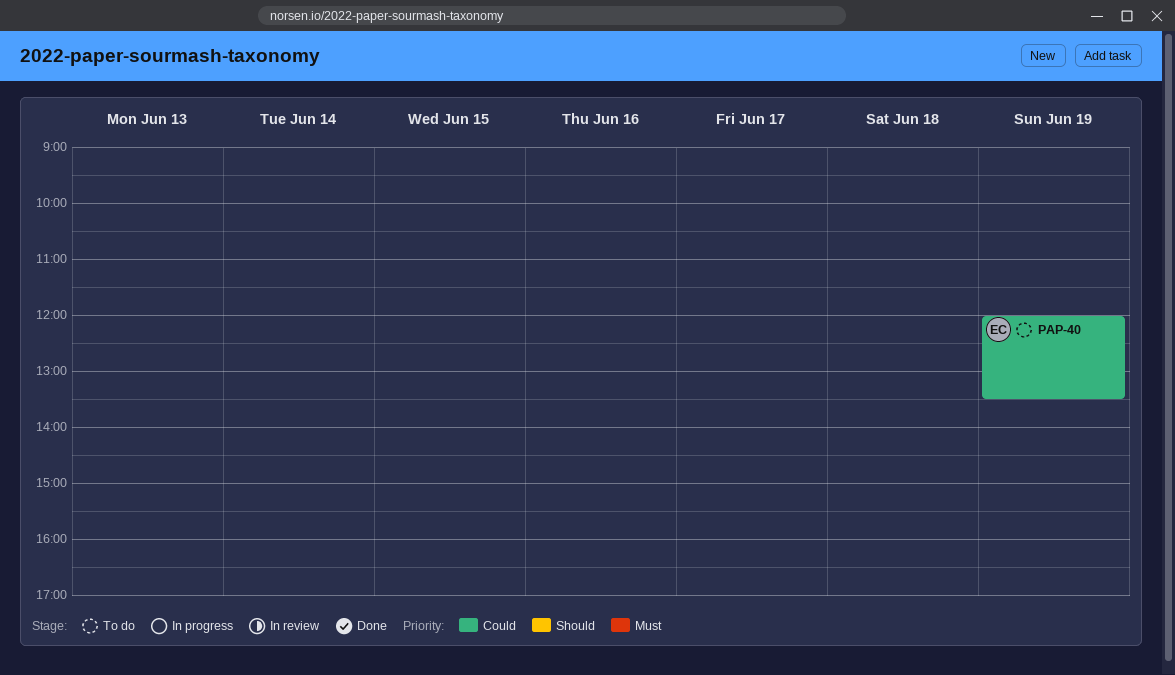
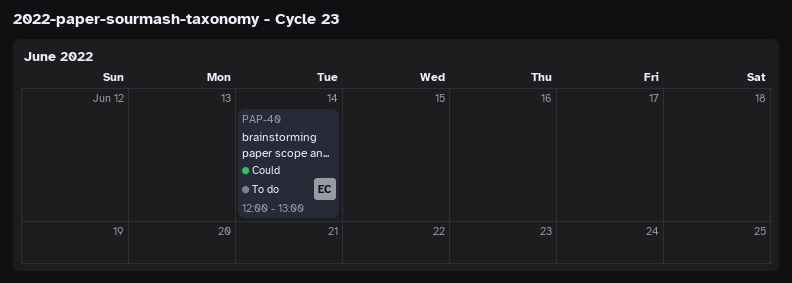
PAP-40, day: Jun 19 -> Jun 14
PAP-40, ends: 13:30 -> 13:00

